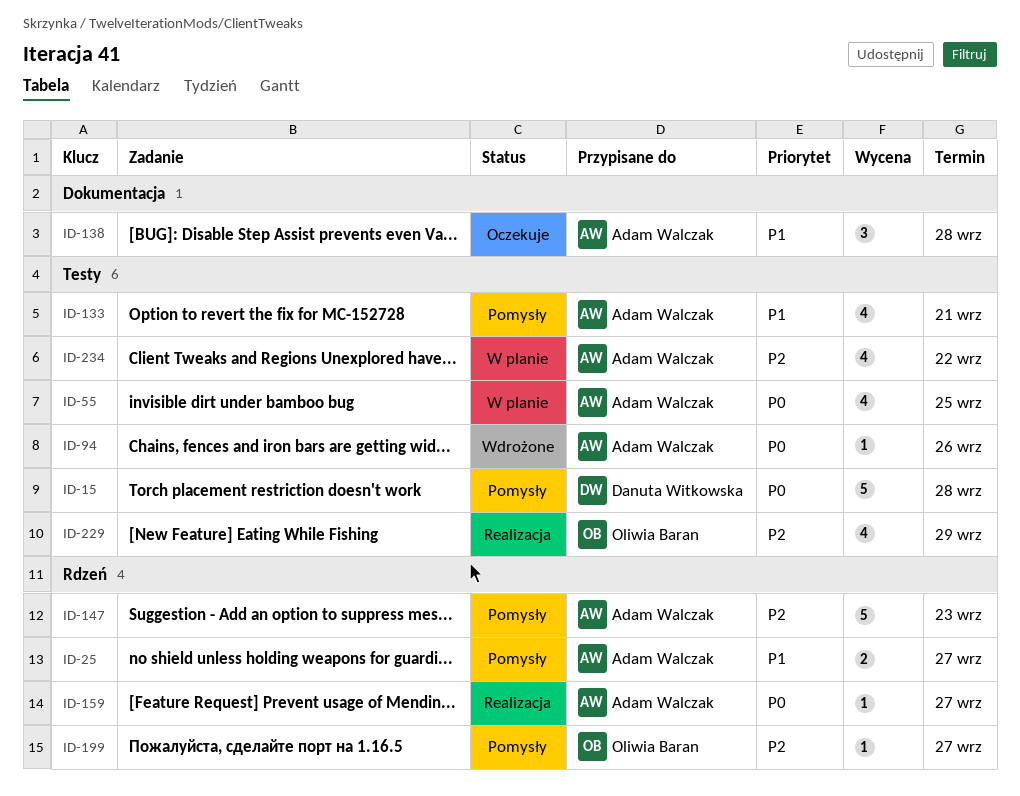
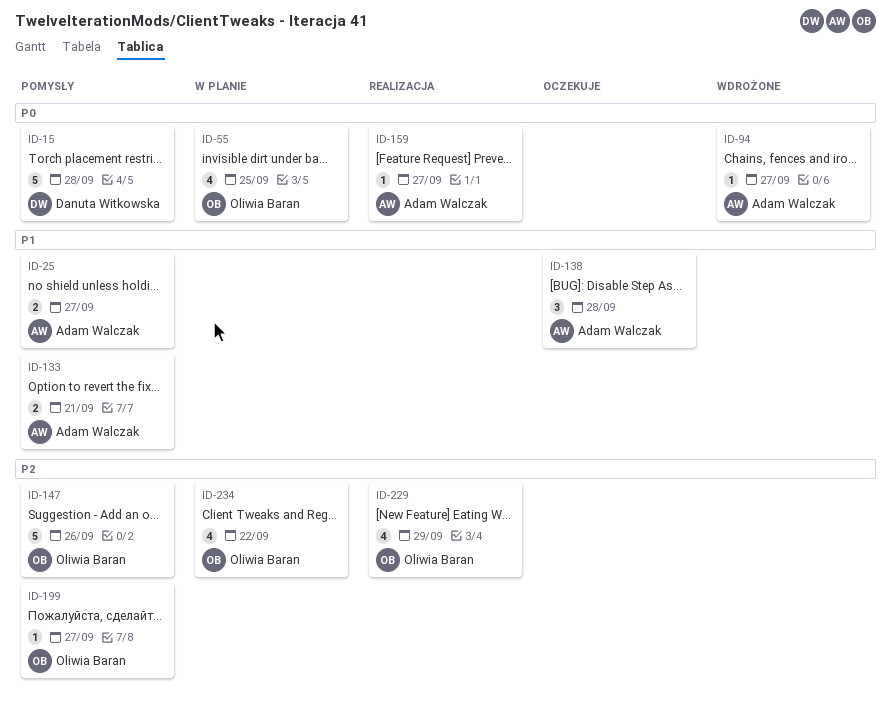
ID-55, owner: Adam Walczak -> Oliwia Baran
ID-94, due: Sep 26 -> Sep 27
ID-133, estimate: 4 -> 2
ID-147, owner: Adam Walczak -> Oliwia Baran
ID-147, due: Sep 23 -> Sep 26
ID-234, owner: Adam Walczak -> Oliwia Baran

